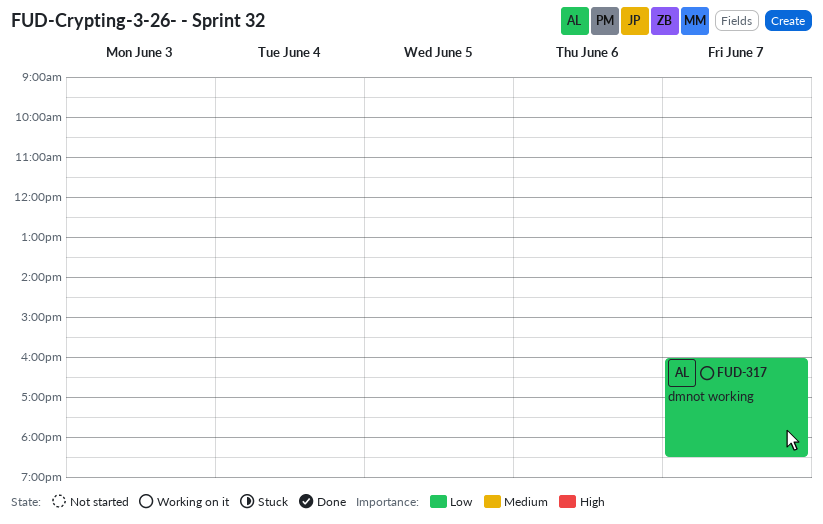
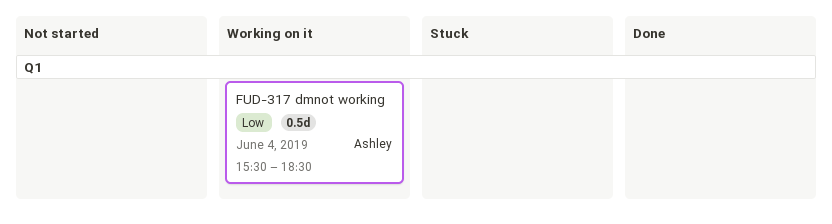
FUD-317, day: Jun 7 -> Jun 4
FUD-317, begins: 16:00 -> 15:30

